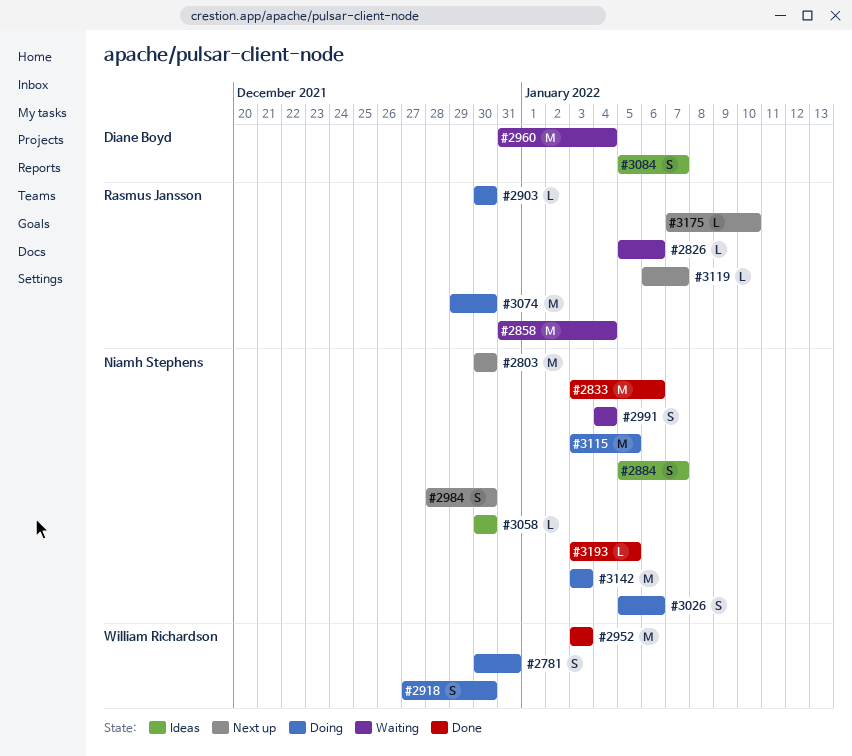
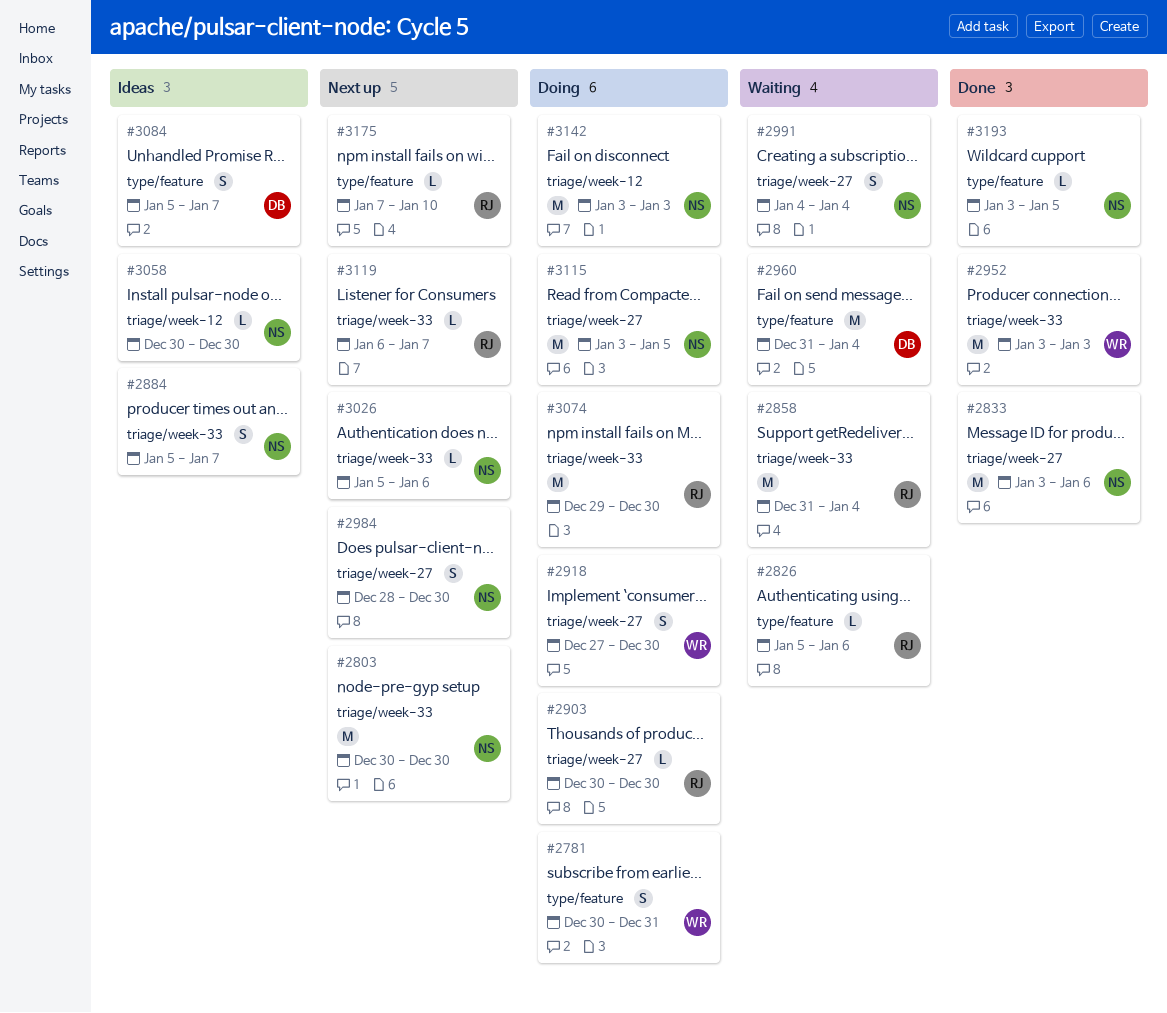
#3026, status: Doing -> Next up
#3026, estimate: S -> L

